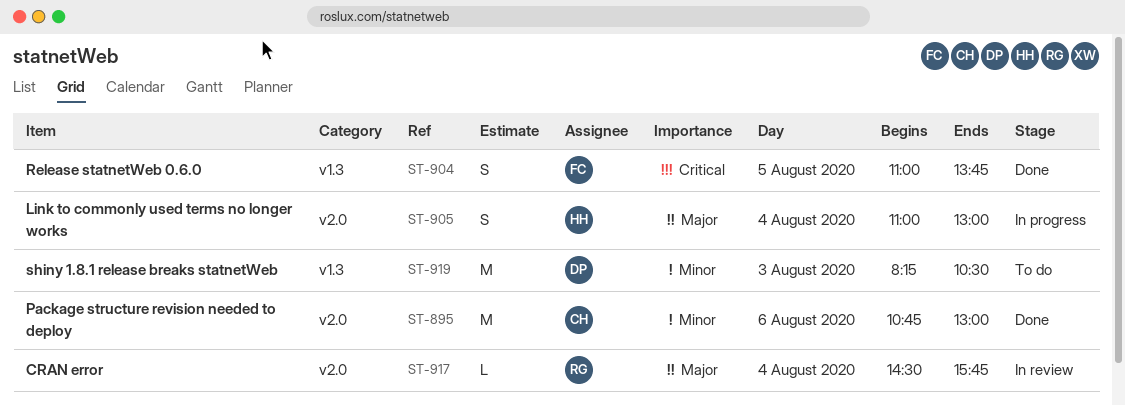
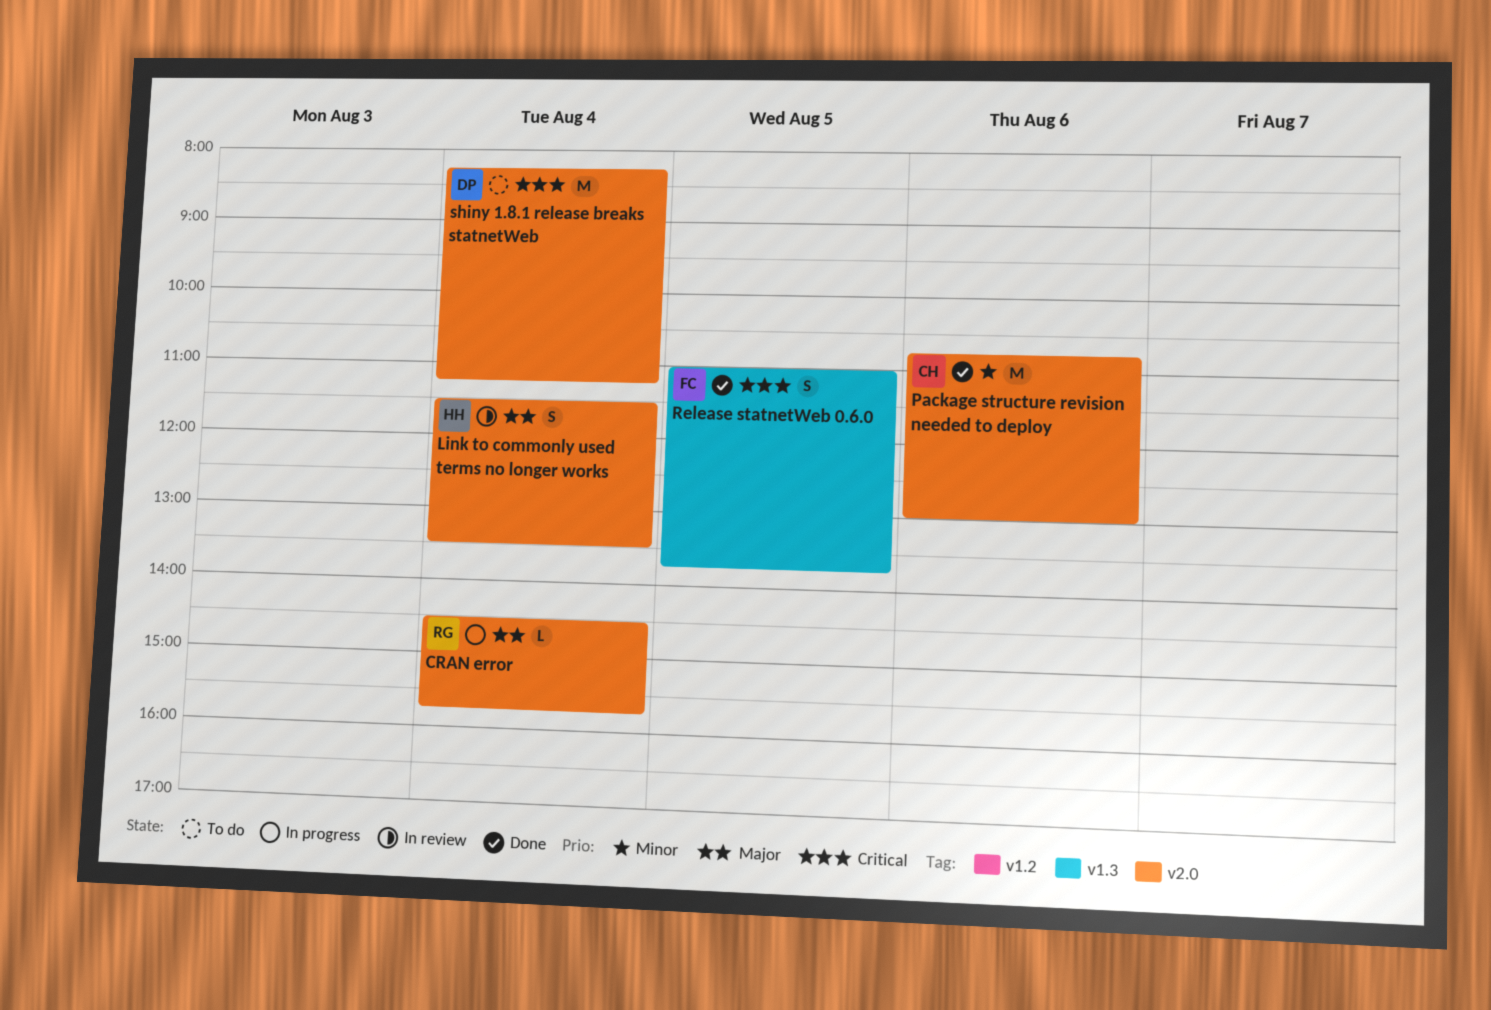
CRAN error, status: In review -> In progress
Link to commonly used terms no longer works, status: In progress -> In review
Link to commonly used terms no longer works, begins: 11:00 -> 11:30
Link to commonly used terms no longer works, ends: 13:00 -> 13:30
shiny 1.8.1 release breaks statnetWeb, priority: Minor -> Critical
shiny 1.8.1 release breaks statnetWeb, label: v1.3 -> v2.0
shiny 1.8.1 release breaks statnetWeb, day: Aug 3 -> Aug 4
shiny 1.8.1 release breaks statnetWeb, ends: 10:30 -> 11:15

